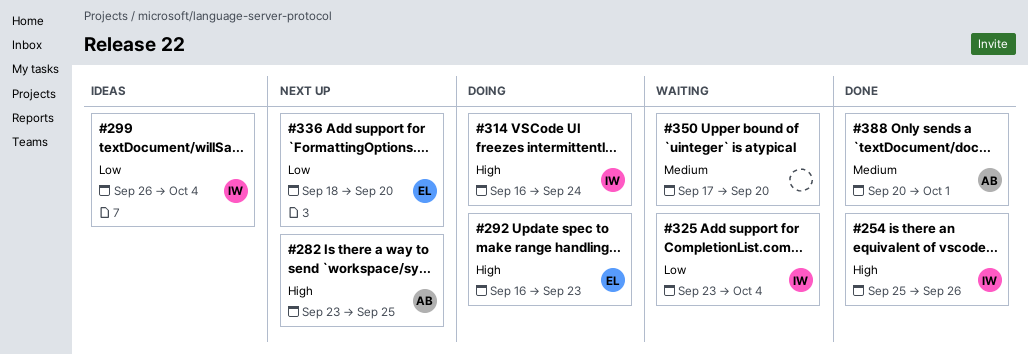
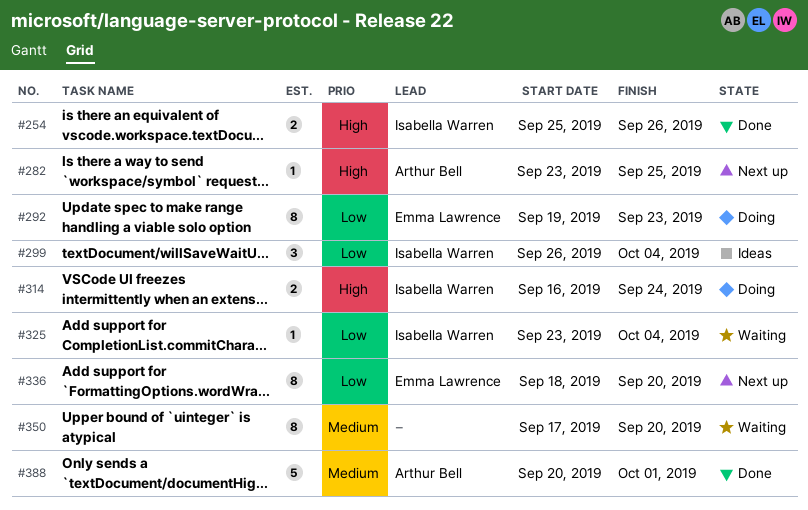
#292, priority: High -> Low
#292, start: Sep 16 -> Sep 19

